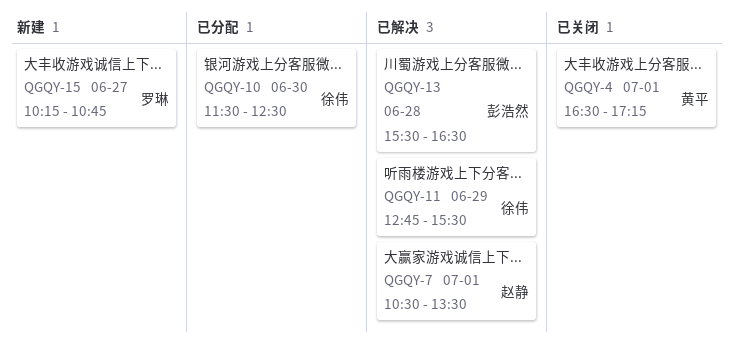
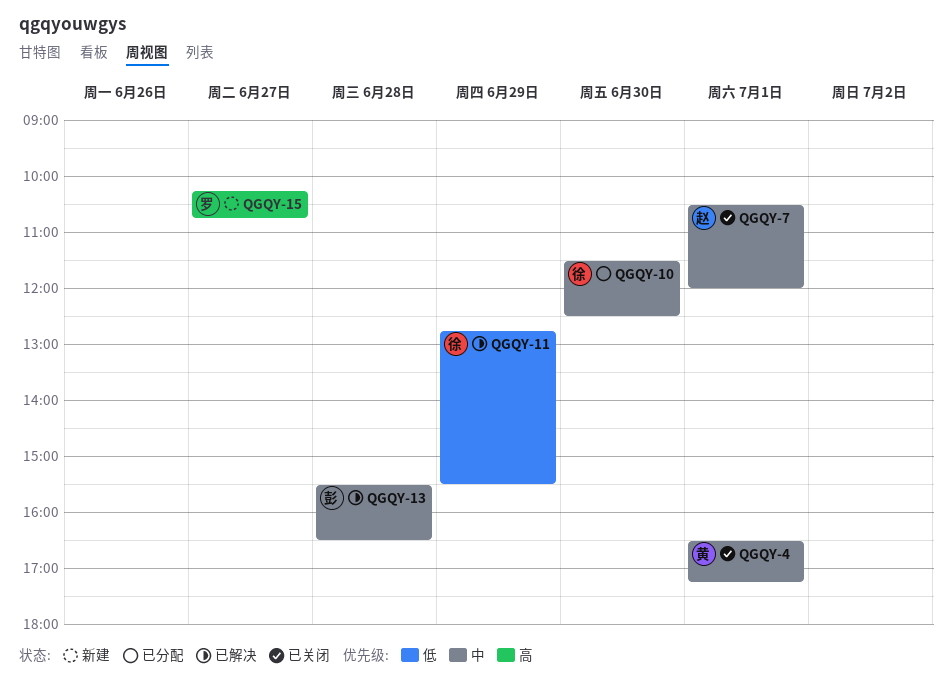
QGQY-7, status: 已解决 -> 已关闭
QGQY-7, ends: 13:30 -> 12:00

